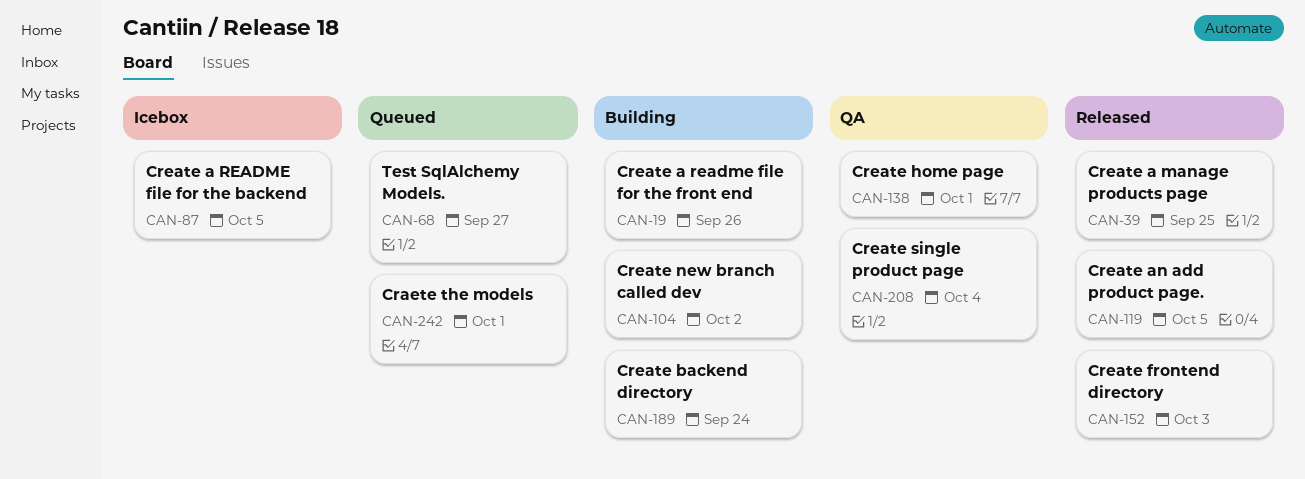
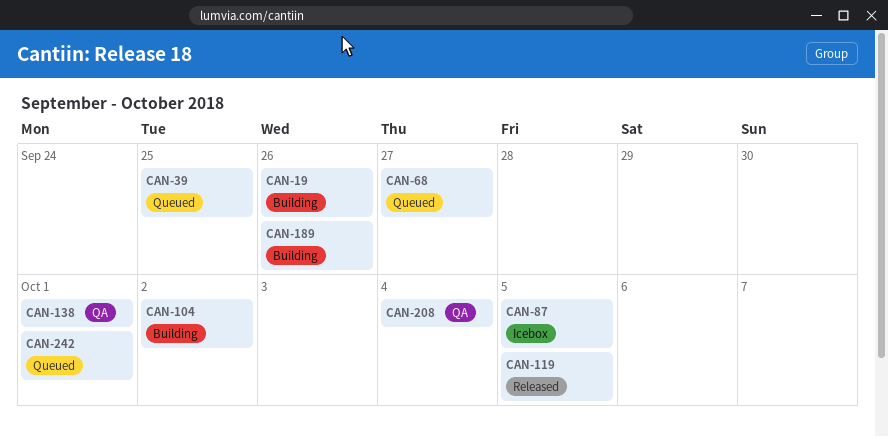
CAN-39, status: Released -> Queued
CAN-152: present -> none
CAN-189, due: Sep 24 -> Sep 26

